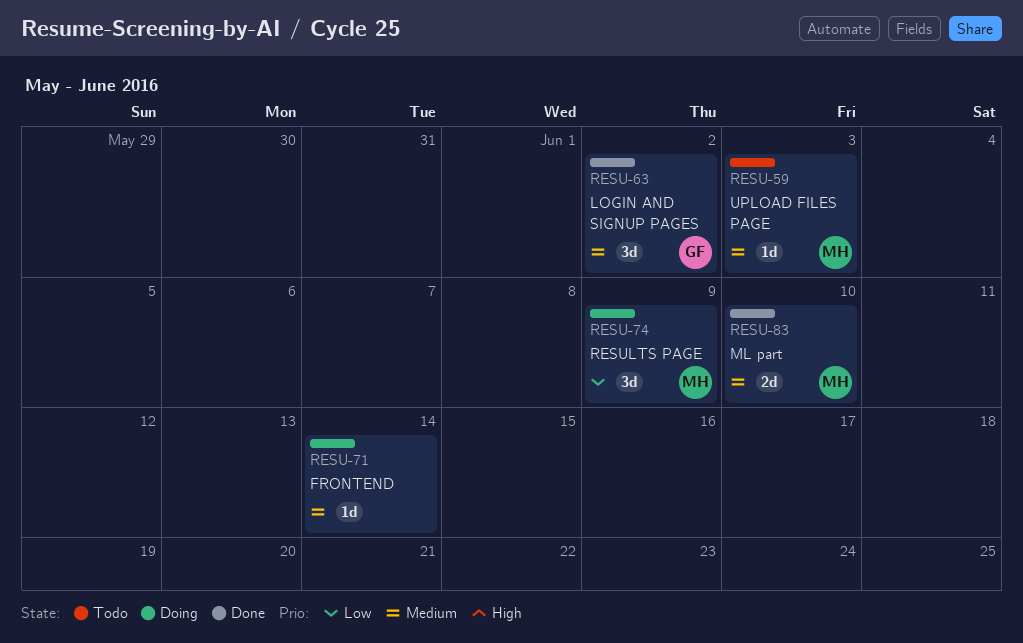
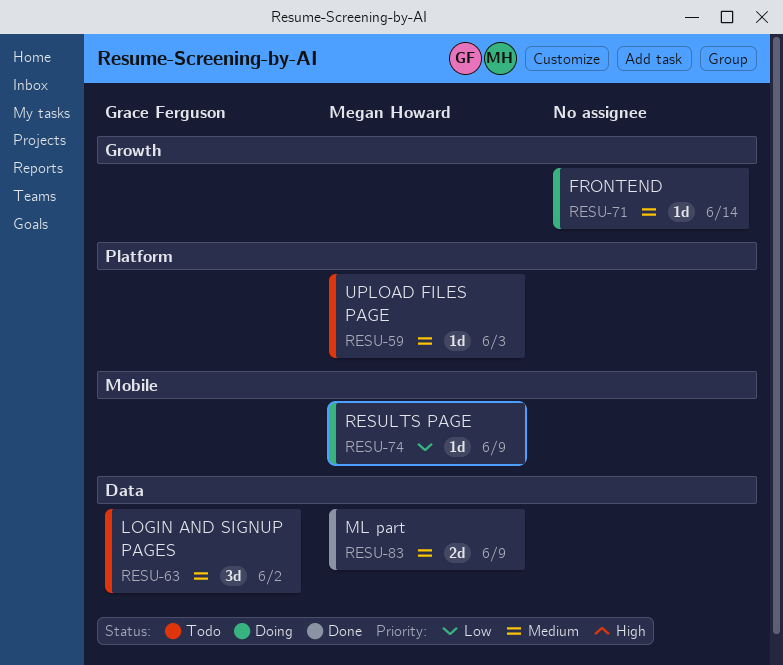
RESU-63, status: Done -> Todo
RESU-74, estimate: 3d -> 1d
RESU-83, due: Jun 10 -> Jun 9

